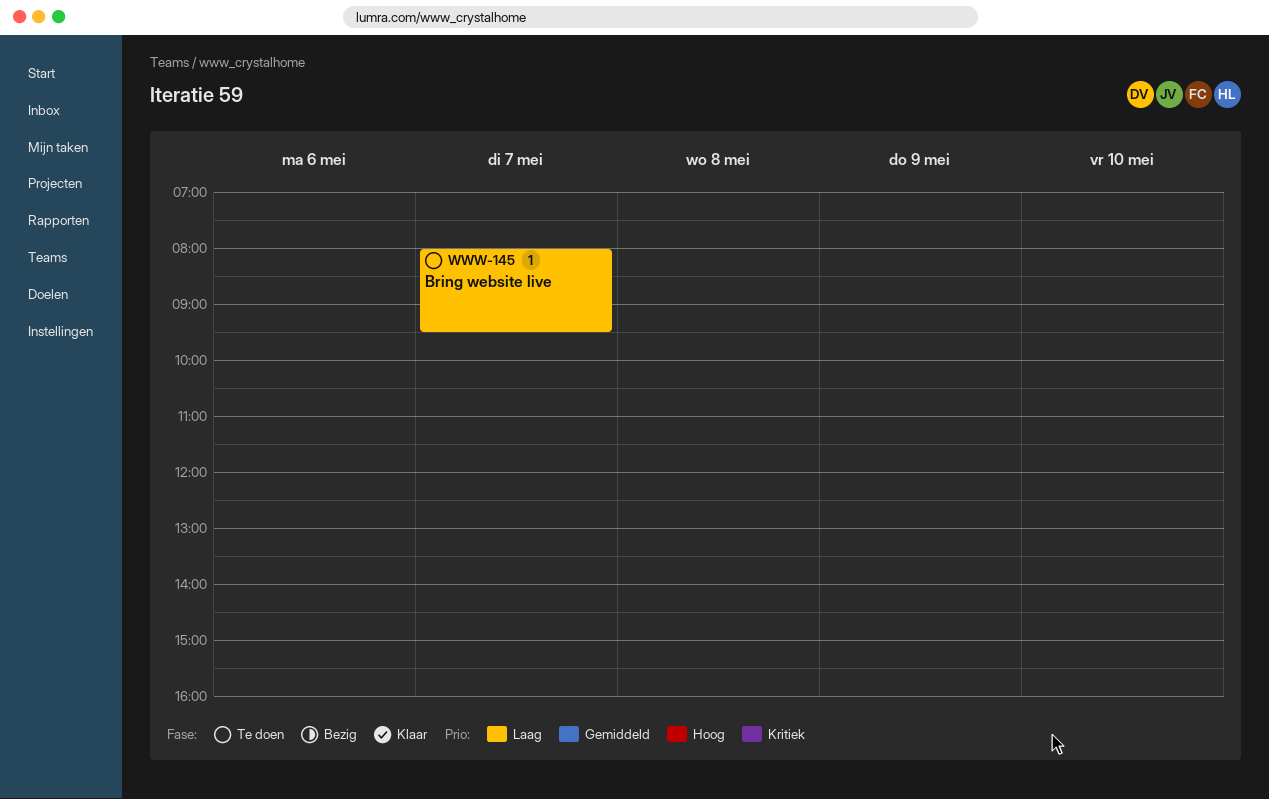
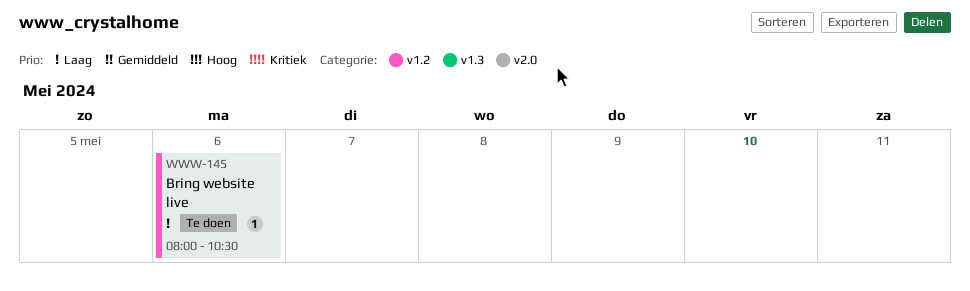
WWW-145, day: May 7 -> May 6
WWW-145, ends: 09:30 -> 10:30

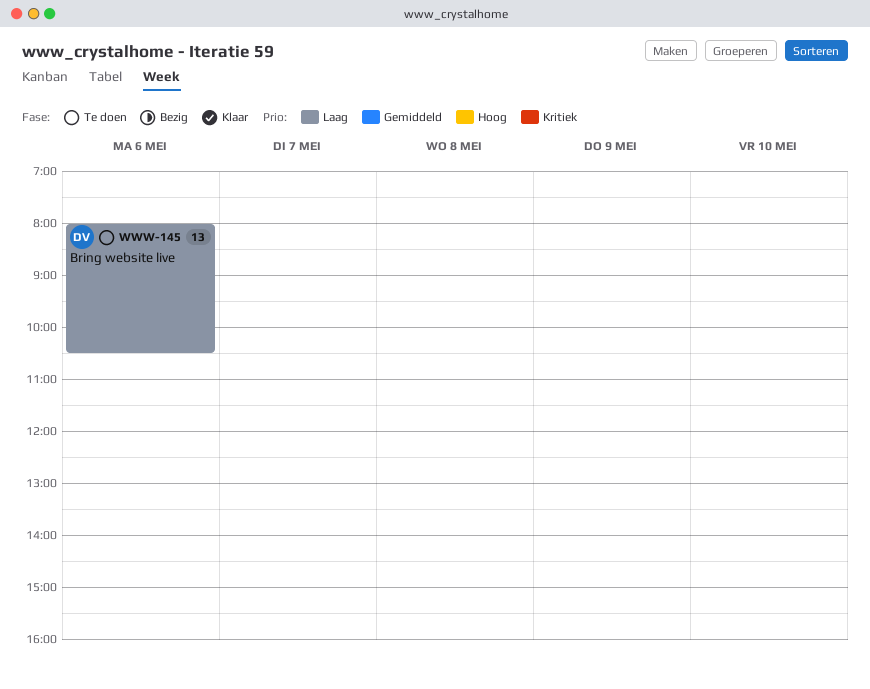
WWW-145, estimate: 1 -> 13

